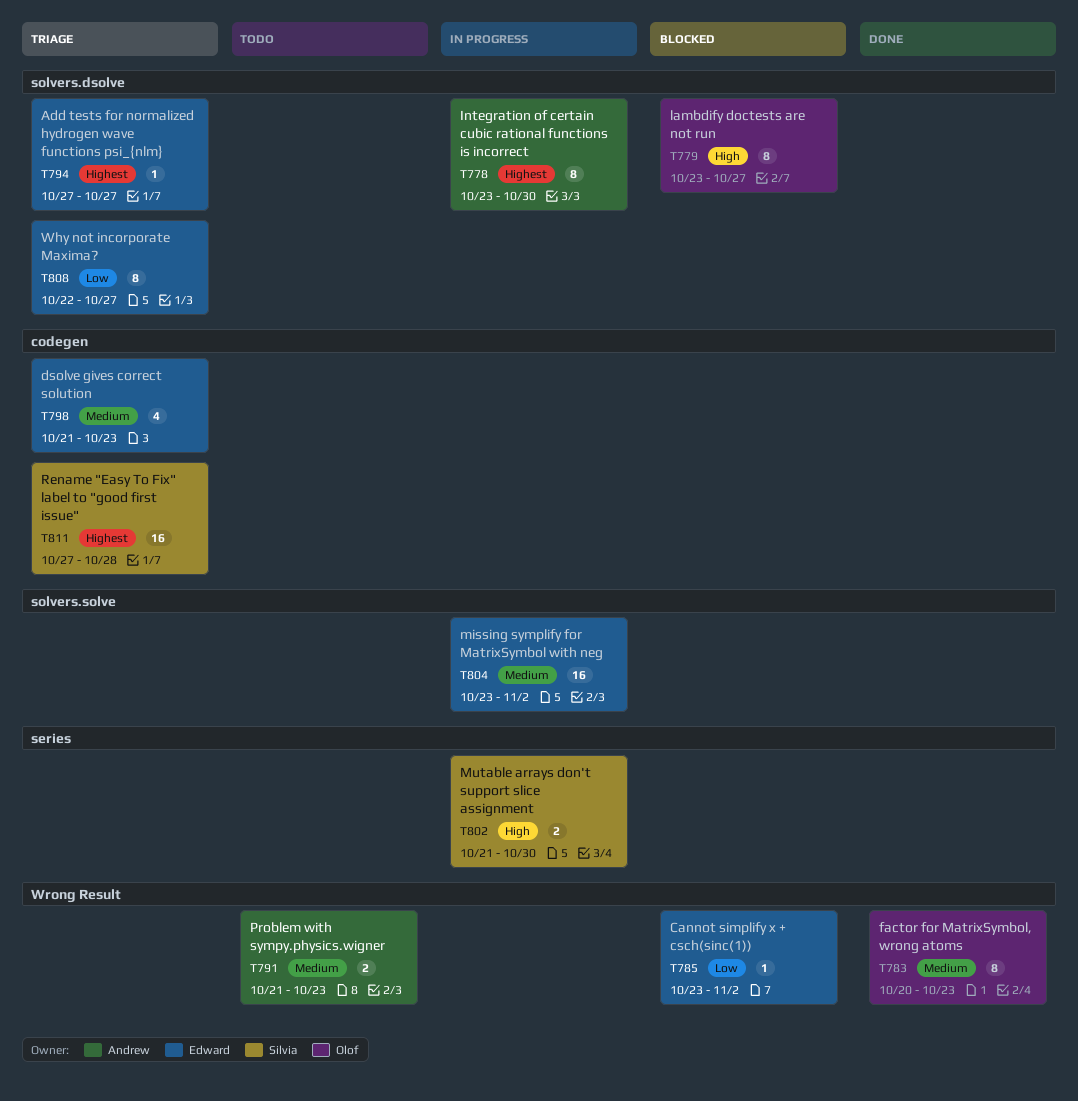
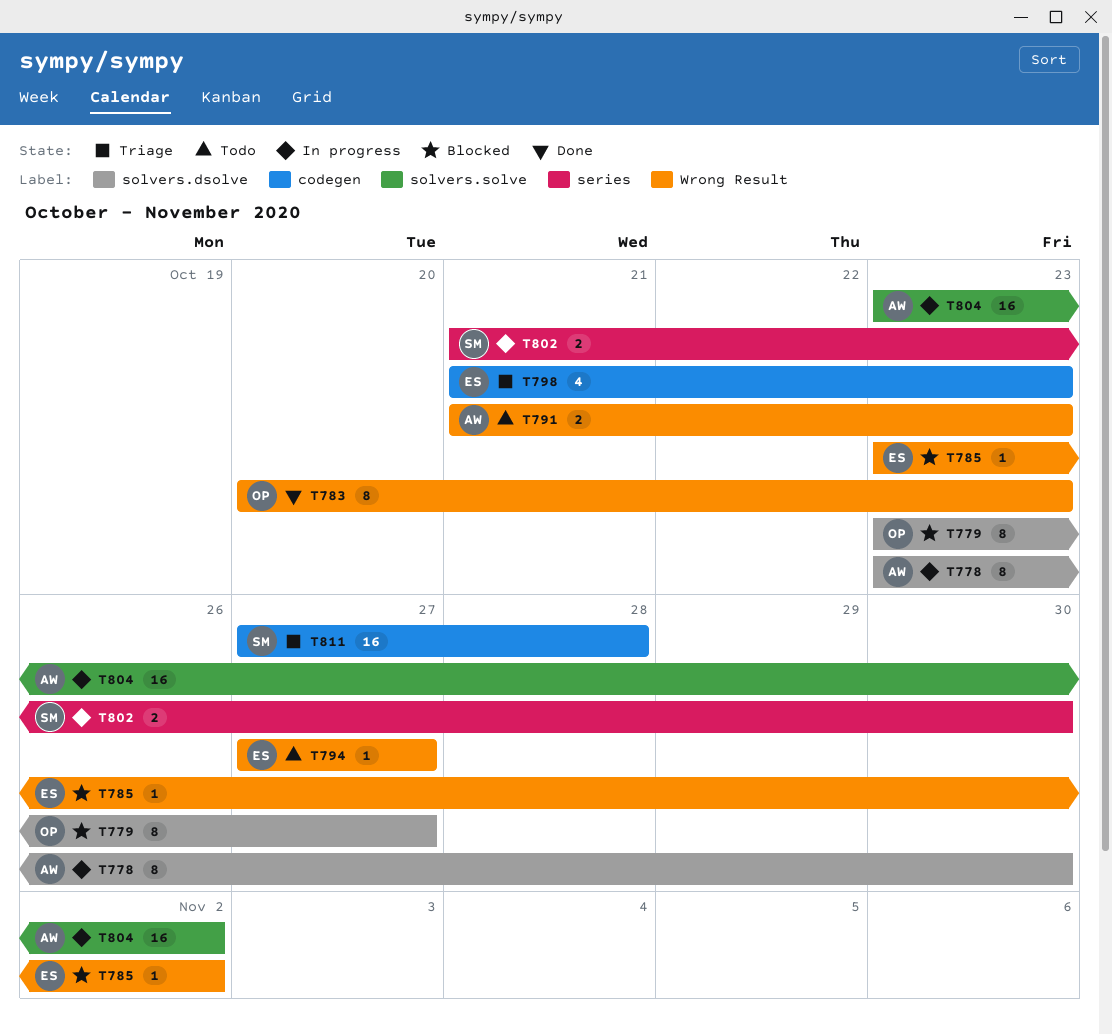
T794, status: Triage -> Todo
T794, label: solvers.dsolve -> Wrong Result
T804, owner: Edward -> Andrew
T808: present -> none

